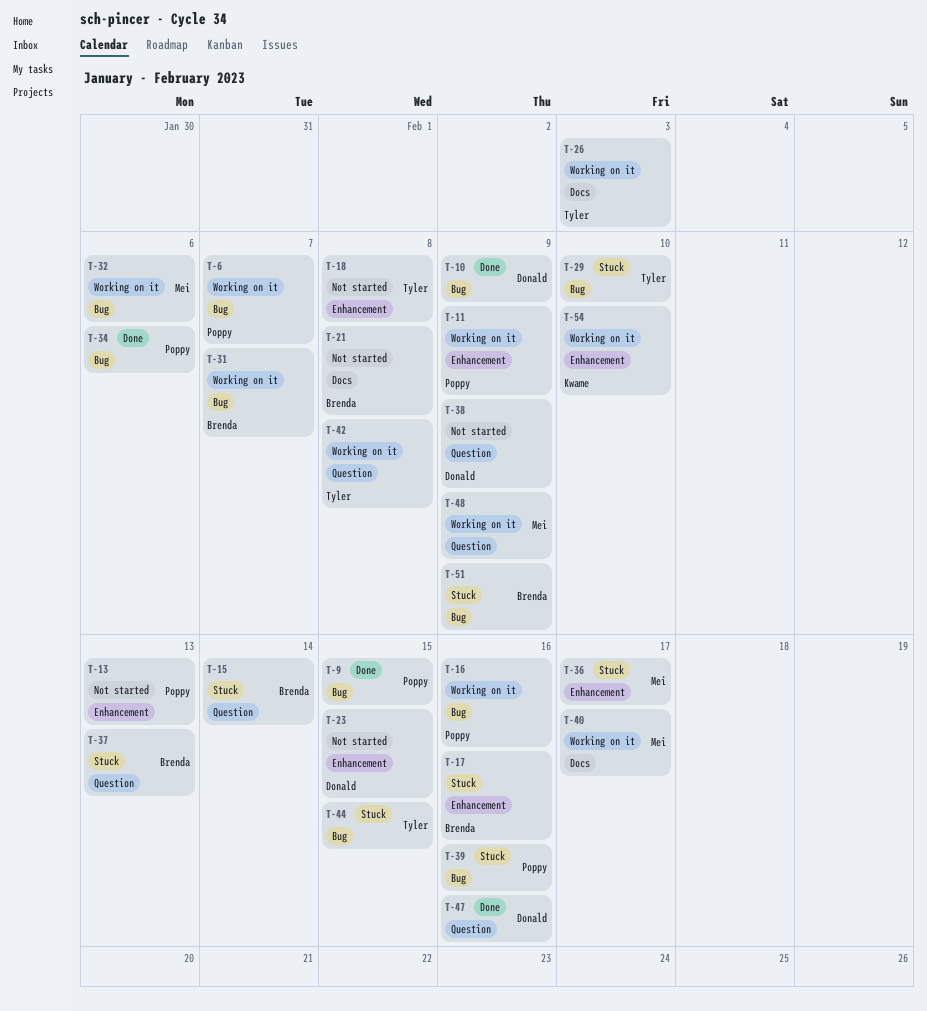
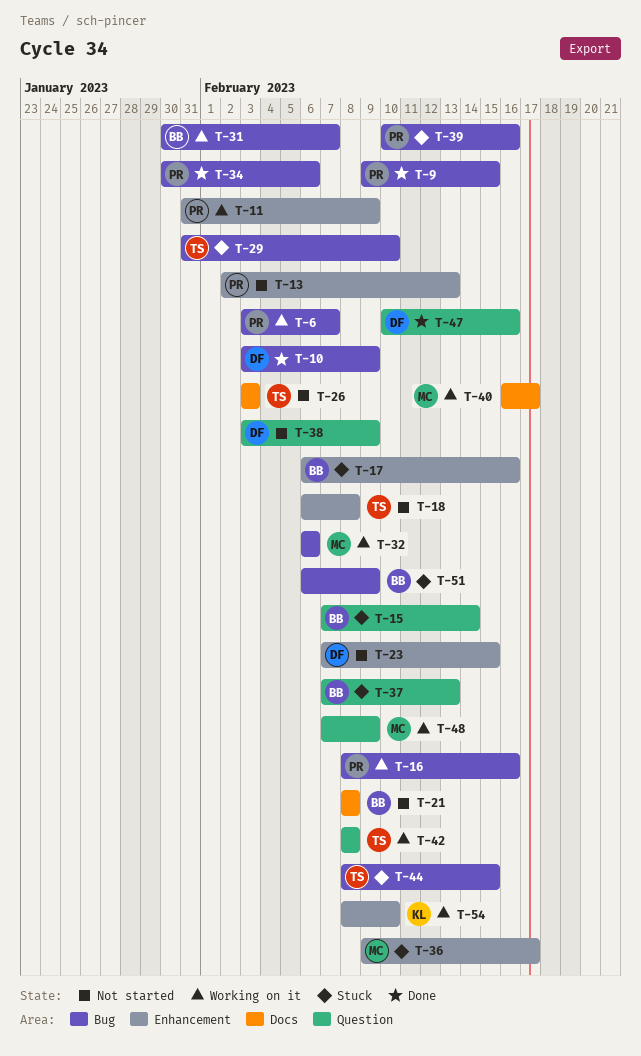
T-26, status: Working on it -> Not started

